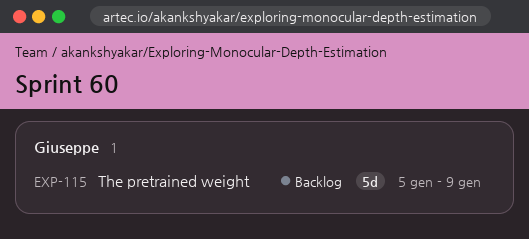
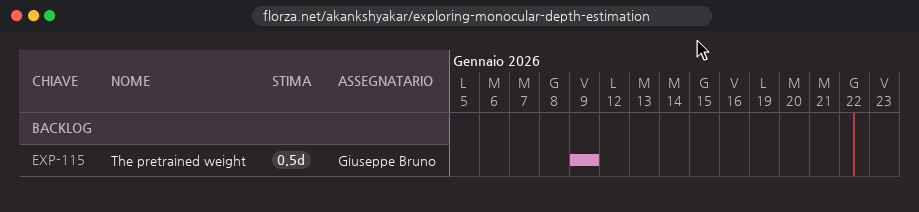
EXP-115, estimate: 5d -> 0.5d
EXP-115, start: Jan 5 -> Jan 9

